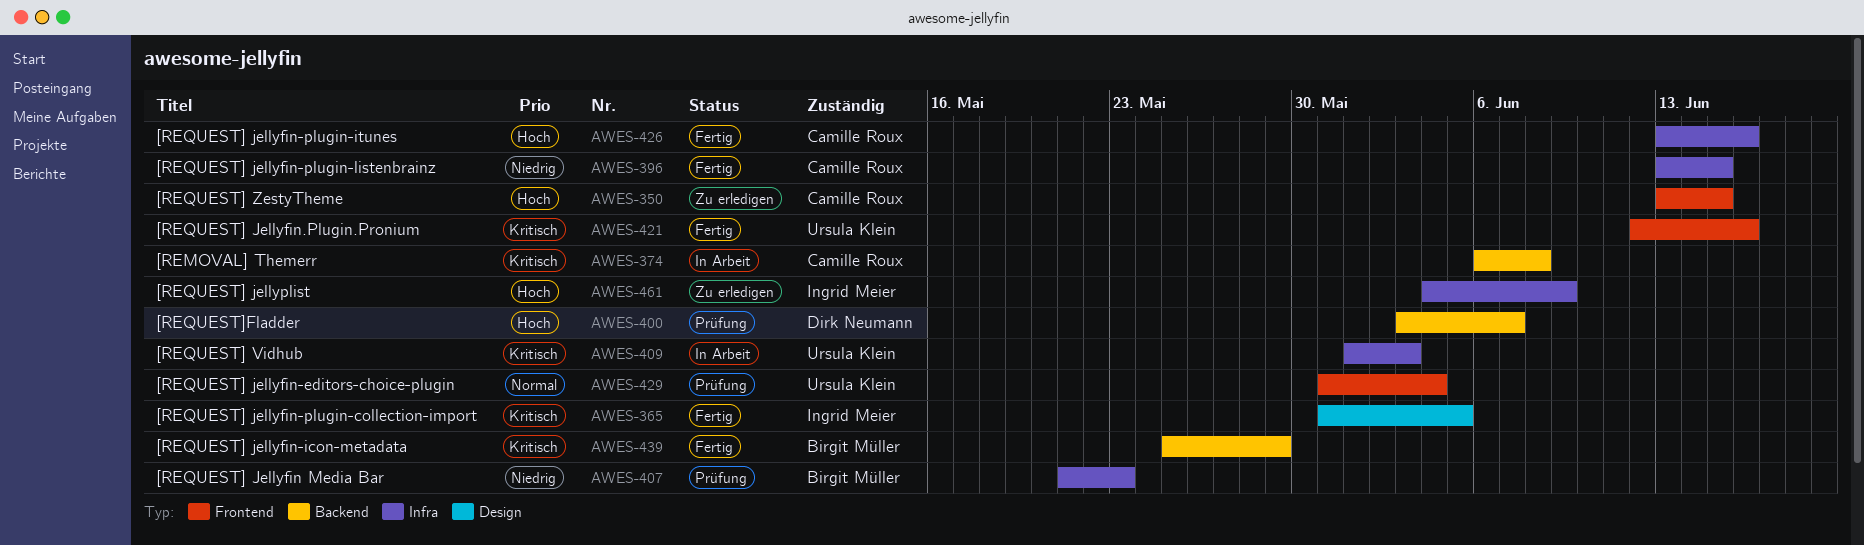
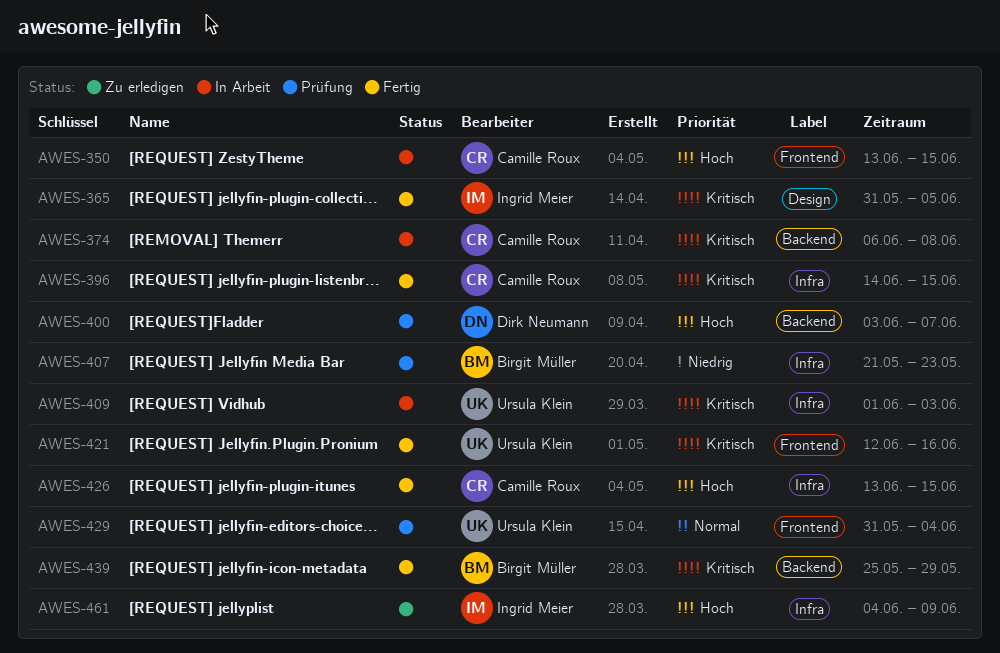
AWES-350, status: Zu erledigen -> In Arbeit
AWES-396, priority: Niedrig -> Kritisch
AWES-396, start: Jun 13 -> Jun 14
AWES-426, due: Jun 16 -> Jun 15

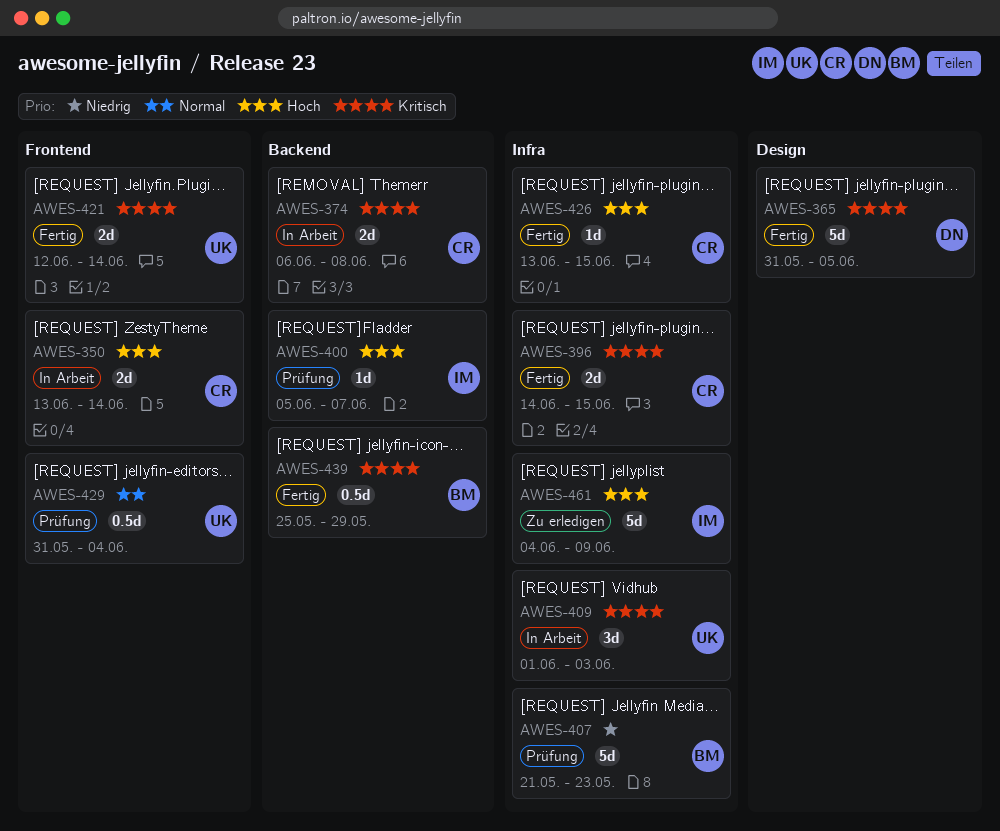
AWES-350, due: Jun 15 -> Jun 14
AWES-365, owner: Ingrid Meier -> Dirk Neumann
AWES-400, owner: Dirk Neumann -> Ingrid Meier
AWES-400, start: Jun 3 -> Jun 5
AWES-421, due: Jun 16 -> Jun 14

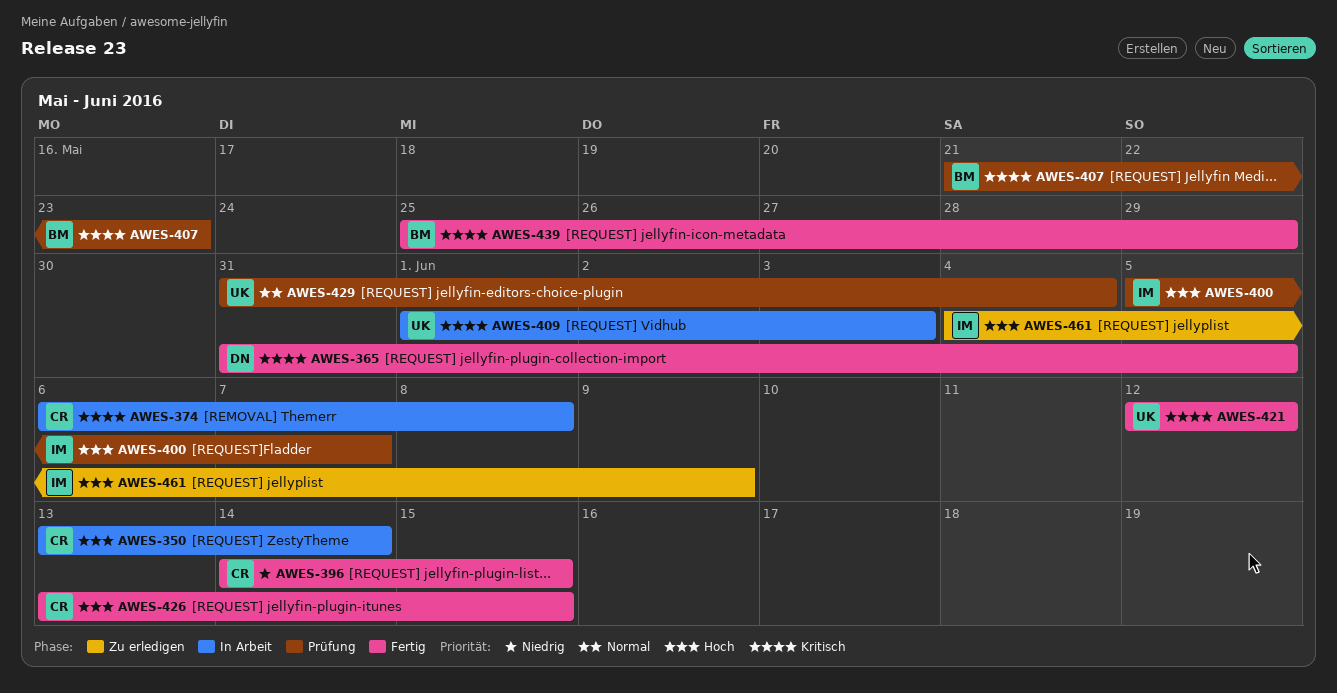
AWES-396, priority: Kritisch -> Niedrig
AWES-407, priority: Niedrig -> Kritisch
AWES-421, due: Jun 14 -> Jun 12

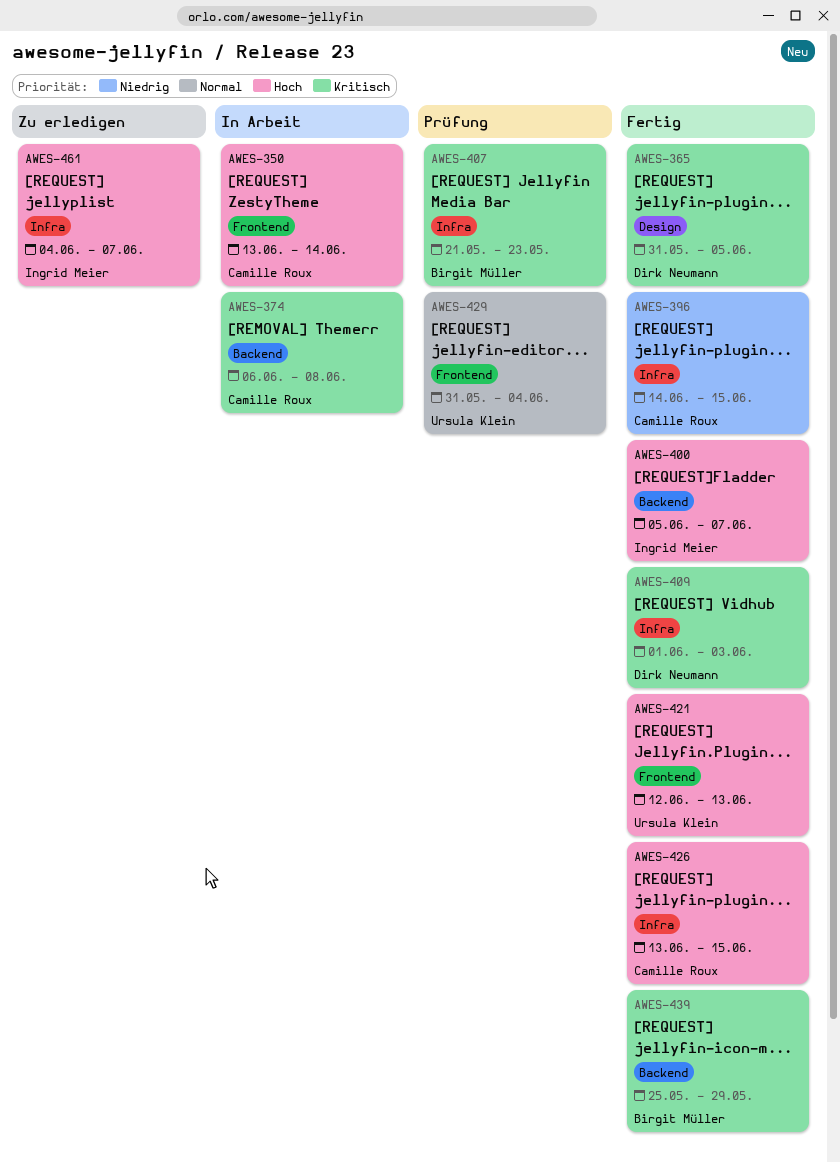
AWES-400, status: Prüfung -> Fertig
AWES-409, status: In Arbeit -> Fertig
AWES-409, owner: Ursula Klein -> Dirk Neumann
AWES-421, priority: Kritisch -> Hoch
AWES-421, due: Jun 12 -> Jun 13
AWES-461, due: Jun 9 -> Jun 7

